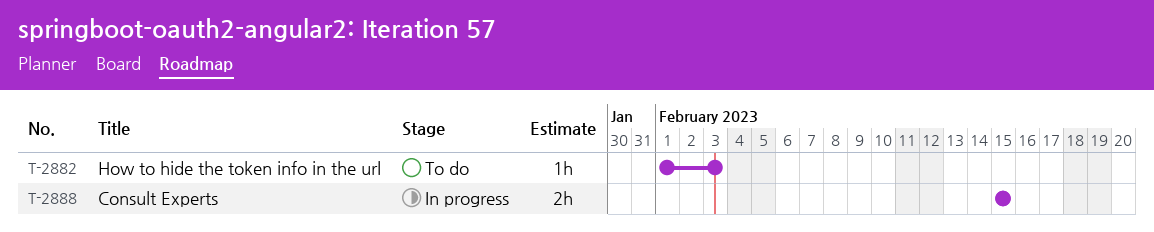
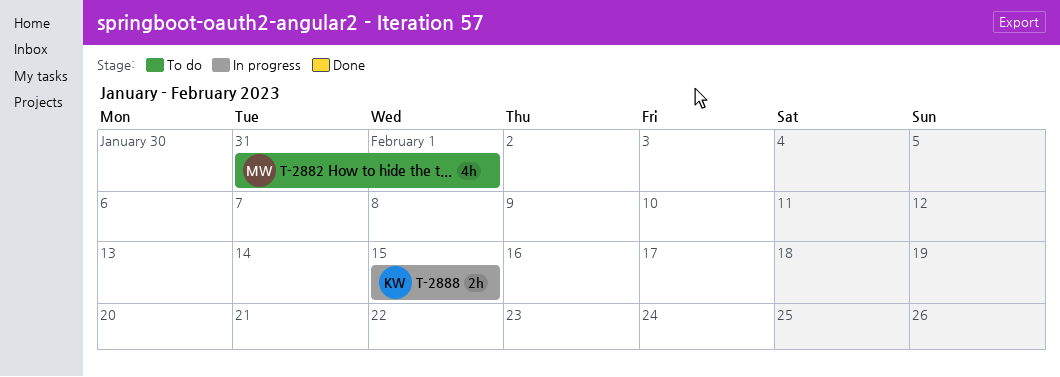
T-2882, estimate: 1h -> 4h
T-2882, start: Feb 1 -> Jan 31
T-2882, due: Feb 3 -> Feb 1

